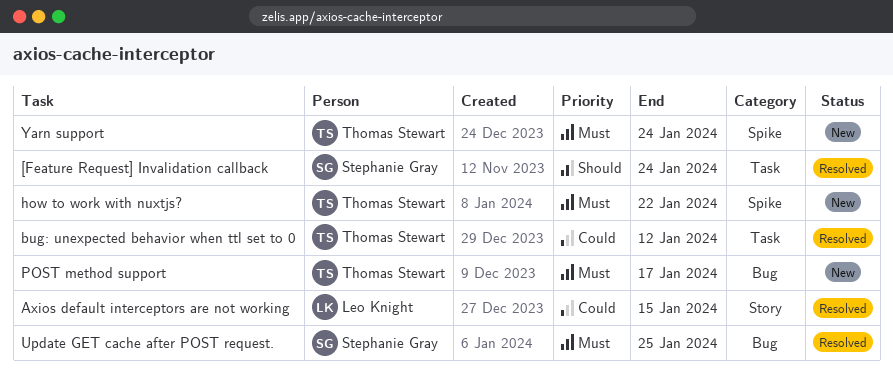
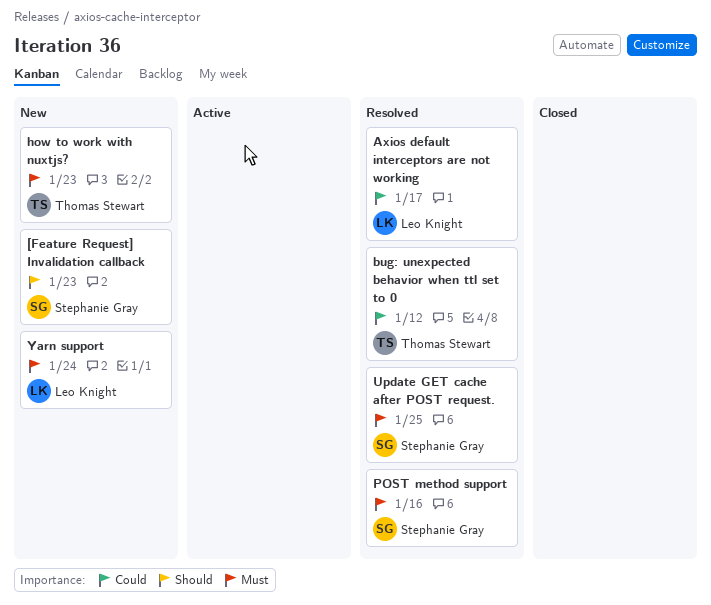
[Feature Request] Invalidation callback, status: Resolved -> New
[Feature Request] Invalidation callback, due: Jan 24 -> Jan 23
Axios default interceptors are not working, due: Jan 15 -> Jan 17
how to work with nuxtjs?, due: Jan 22 -> Jan 23
POST method support, status: New -> Resolved
POST method support, owner: Thomas Stewart -> Stephanie Gray
POST method support, due: Jan 17 -> Jan 16
Yarn support, owner: Thomas Stewart -> Leo Knight

